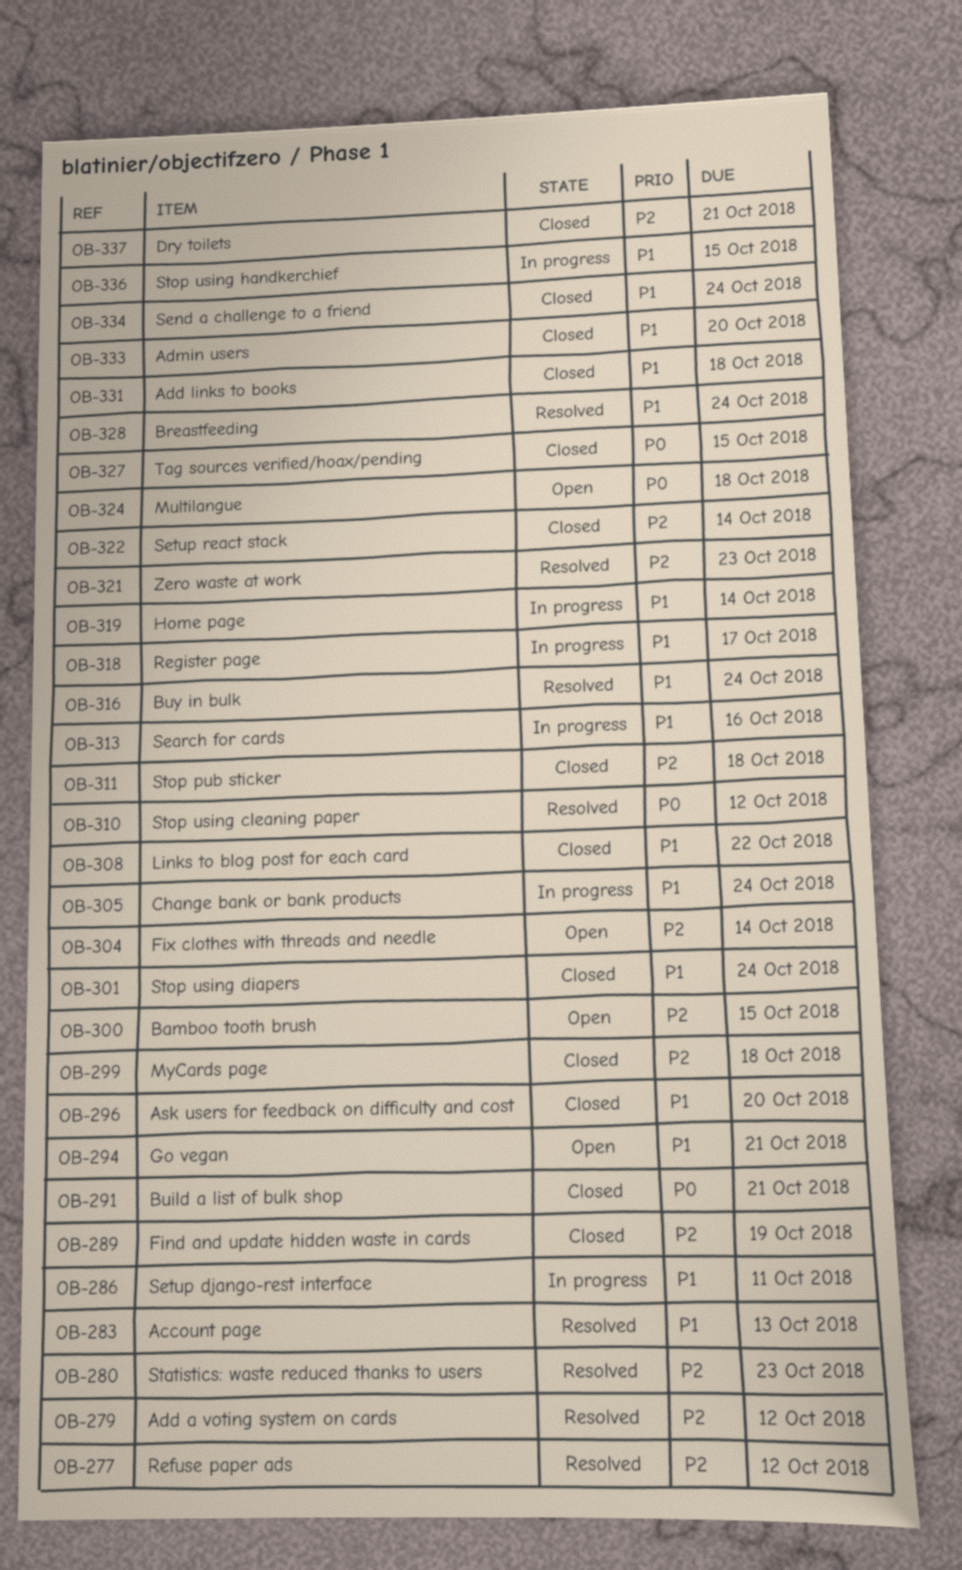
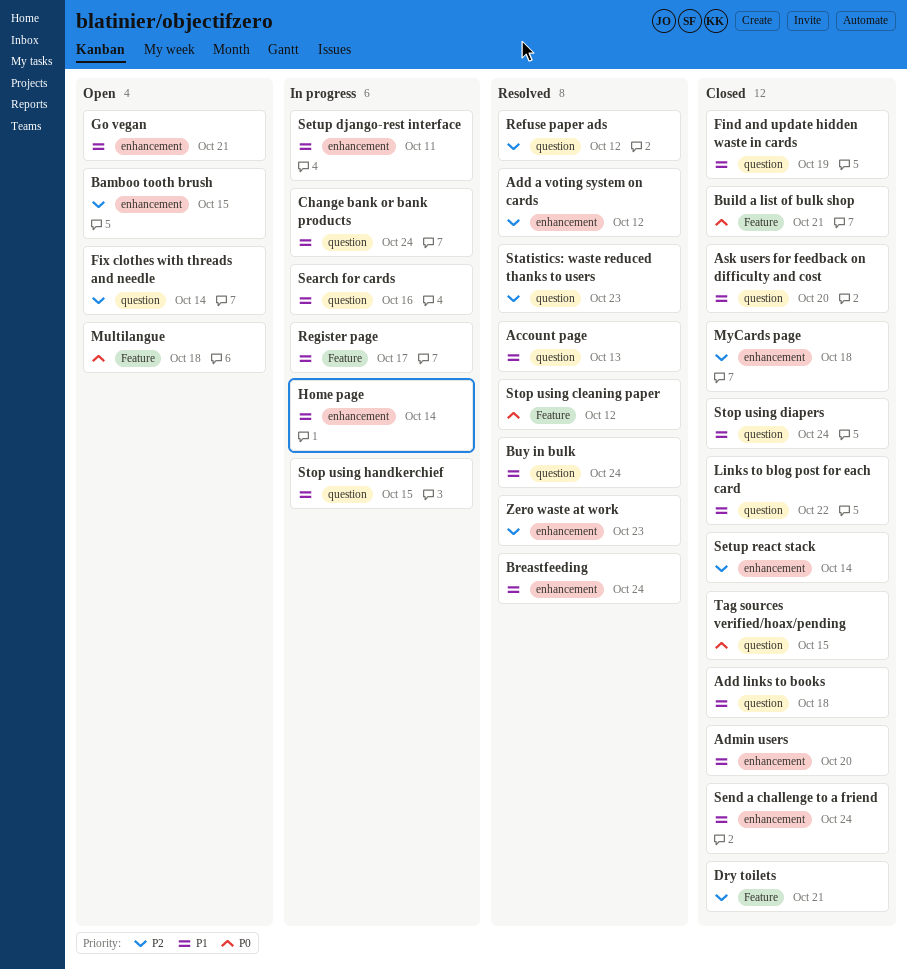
Find and update hidden waste in cards, priority: P2 -> P1
Stop pub sticker: present -> none

